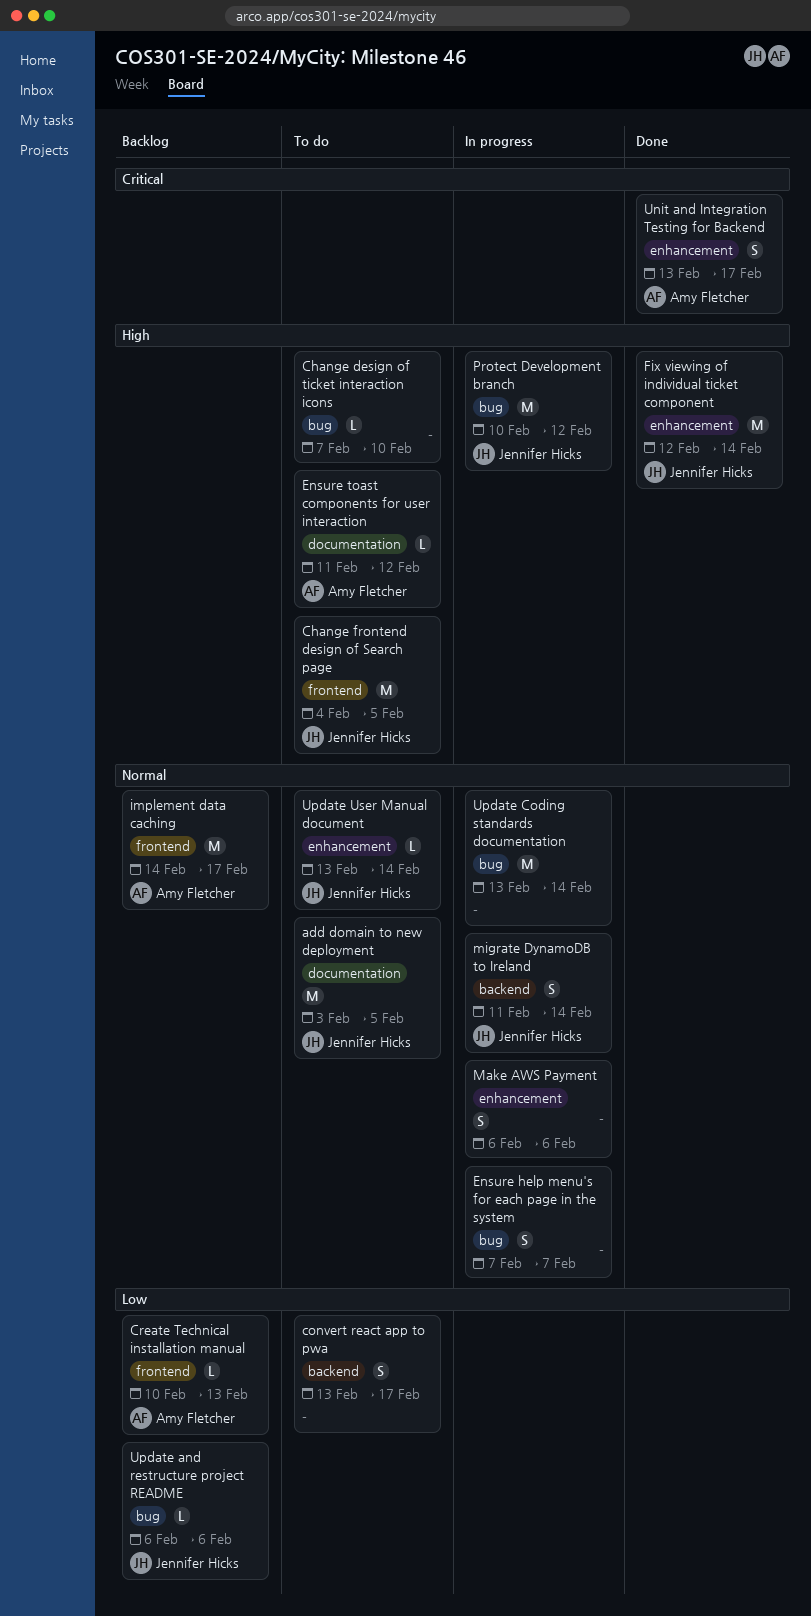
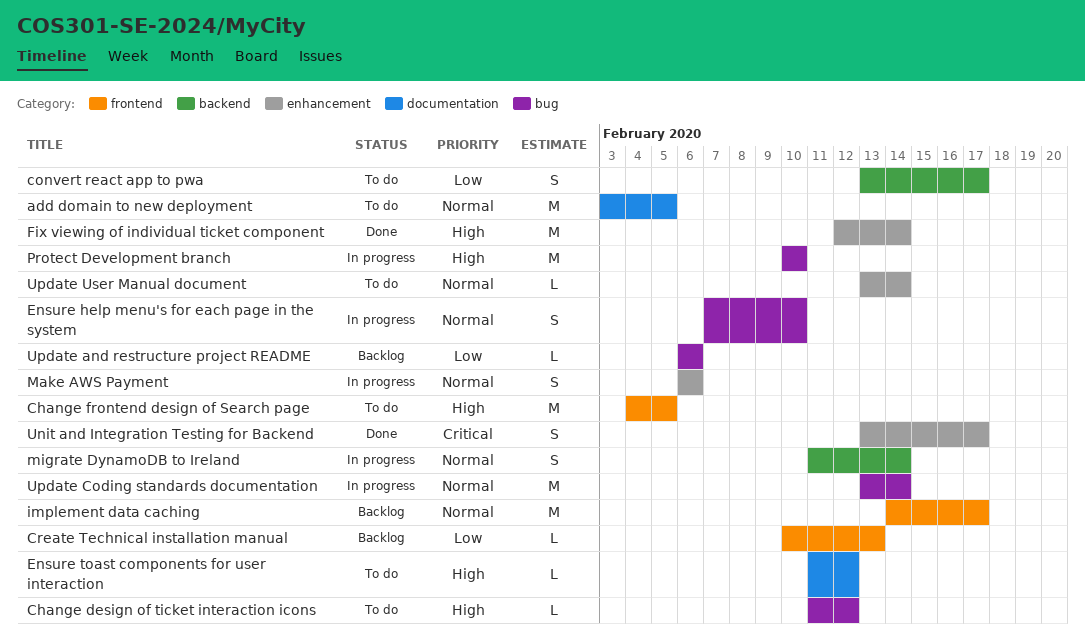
Change design of ticket interaction icons, start: Feb 7 -> Feb 11
Change design of ticket interaction icons, due: Feb 10 -> Feb 12
Ensure help menu's for each page in the system, due: Feb 7 -> Feb 10
Protect Development branch, due: Feb 12 -> Feb 10

